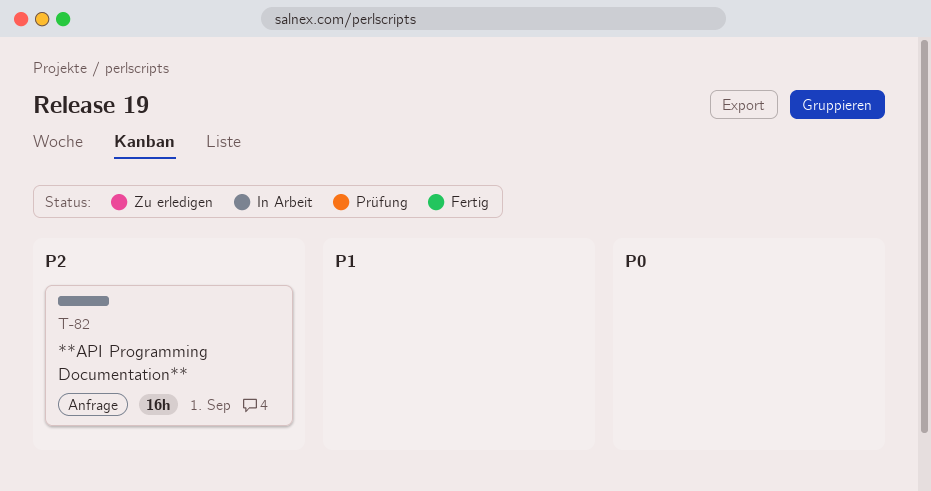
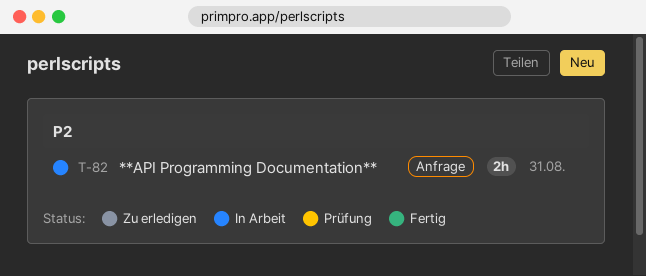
T-82, estimate: 16h -> 2h
T-82, due: Sep 1 -> Aug 31

